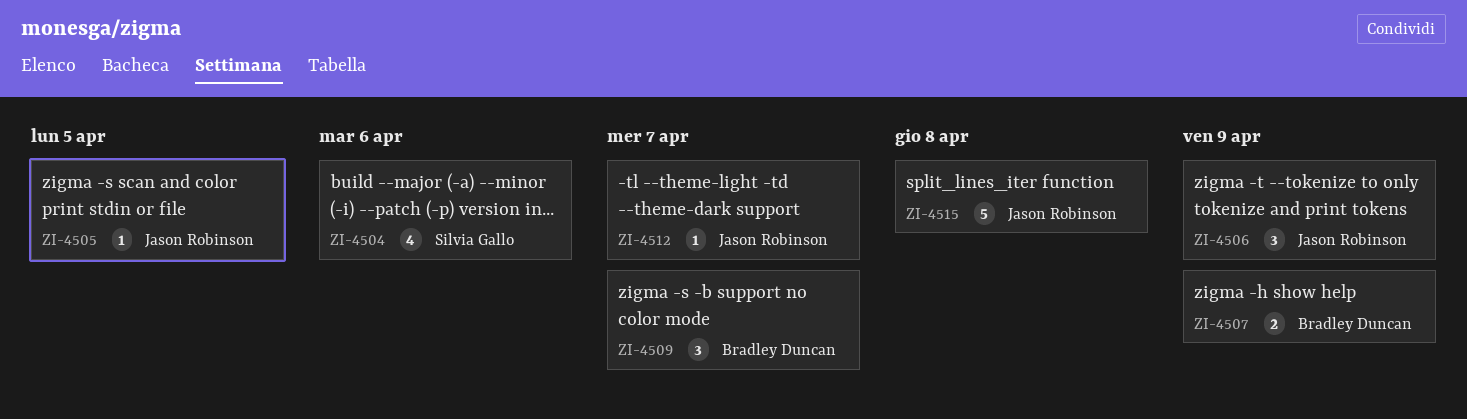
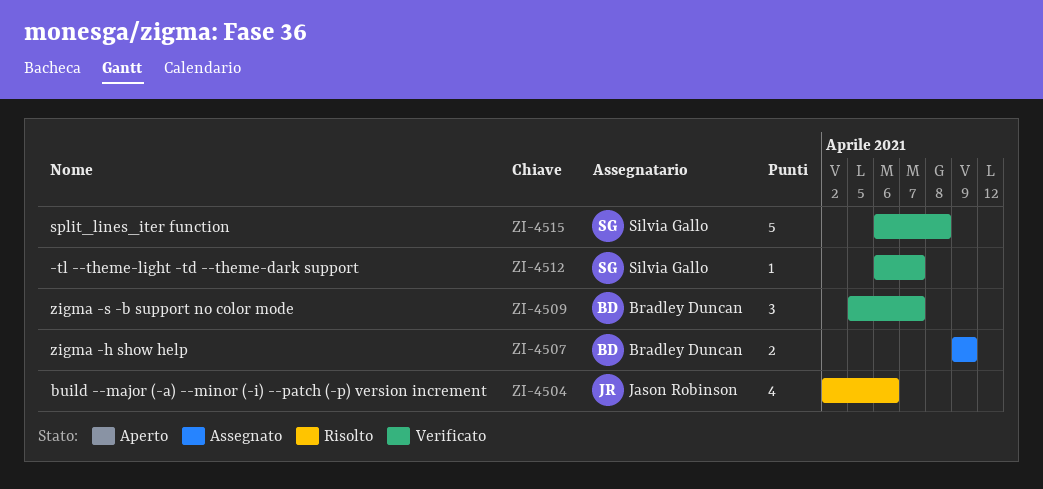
ZI-4504, owner: Silvia Gallo -> Jason Robinson
ZI-4505: present -> none
ZI-4506: present -> none
ZI-4512, owner: Jason Robinson -> Silvia Gallo
ZI-4515, owner: Jason Robinson -> Silvia Gallo

